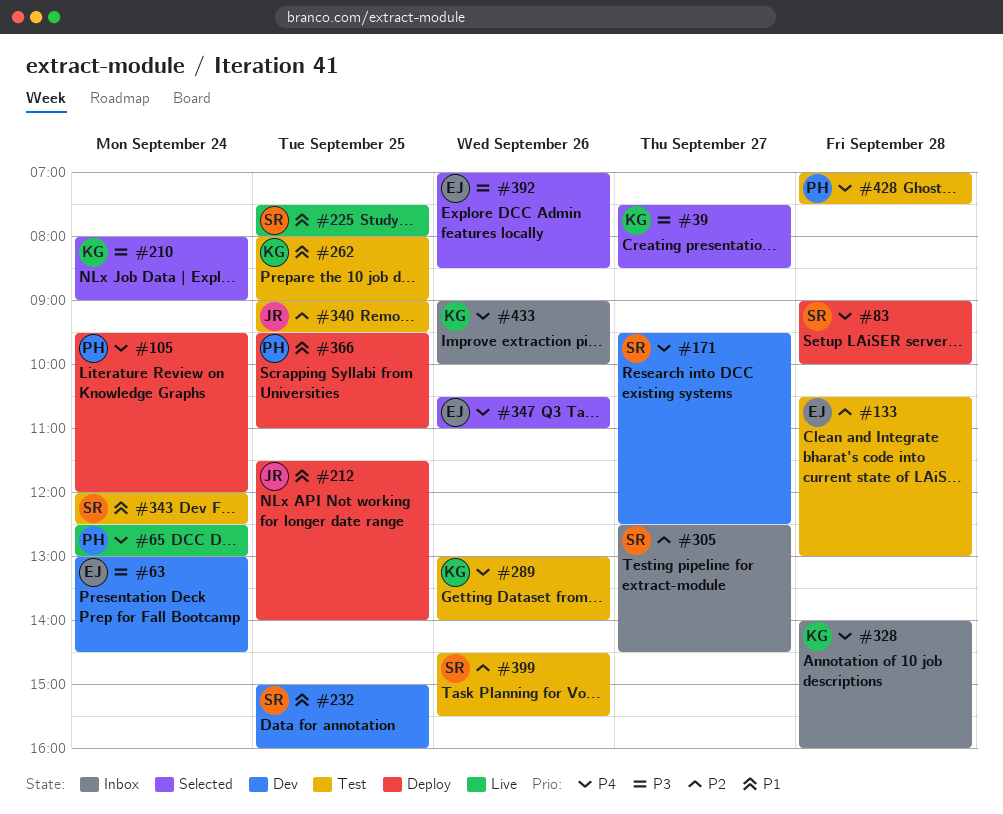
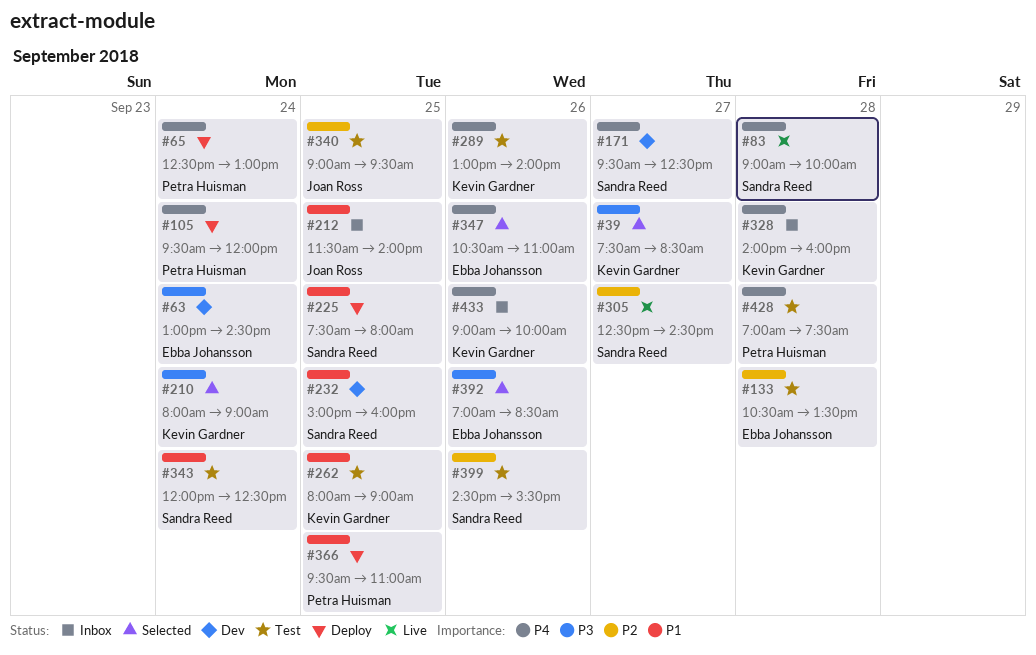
#65, status: Live -> Deploy
#83, status: Deploy -> Live
#133, ends: 13:00 -> 13:30
#212, status: Deploy -> Inbox
#225, status: Live -> Deploy
#305, status: Inbox -> Live

